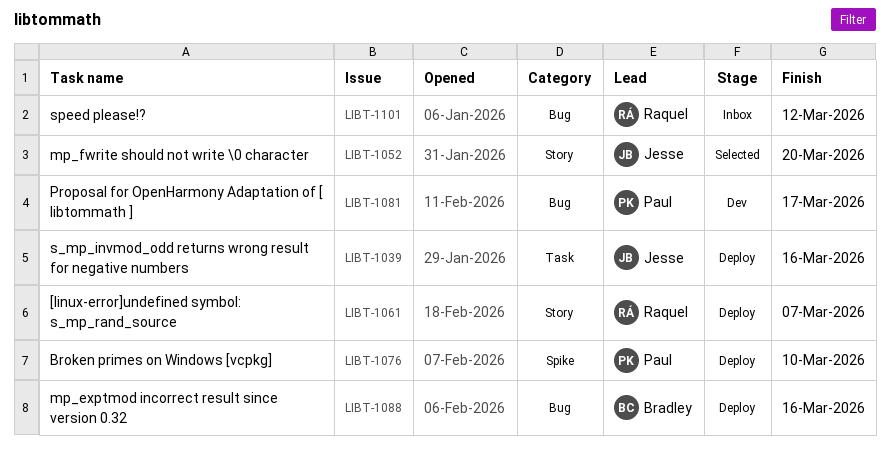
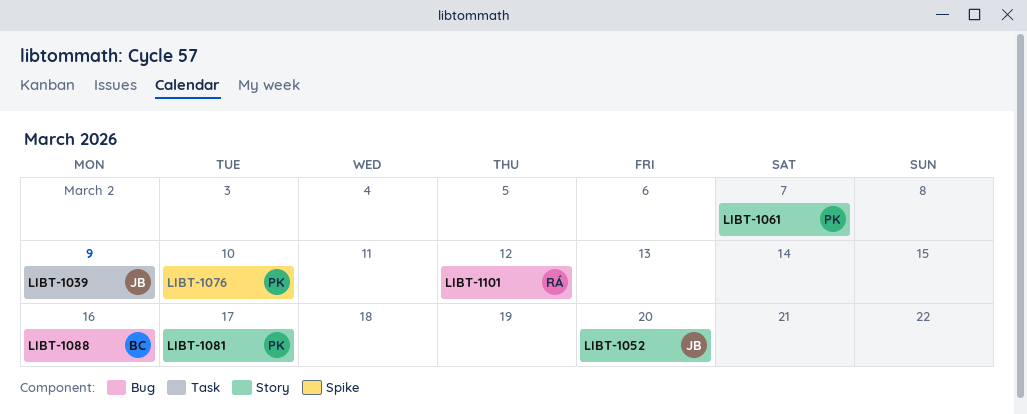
LIBT-1039, due: Mar 16 -> Mar 9
LIBT-1061, owner: Raquel -> Paul
LIBT-1081, label: Bug -> Story

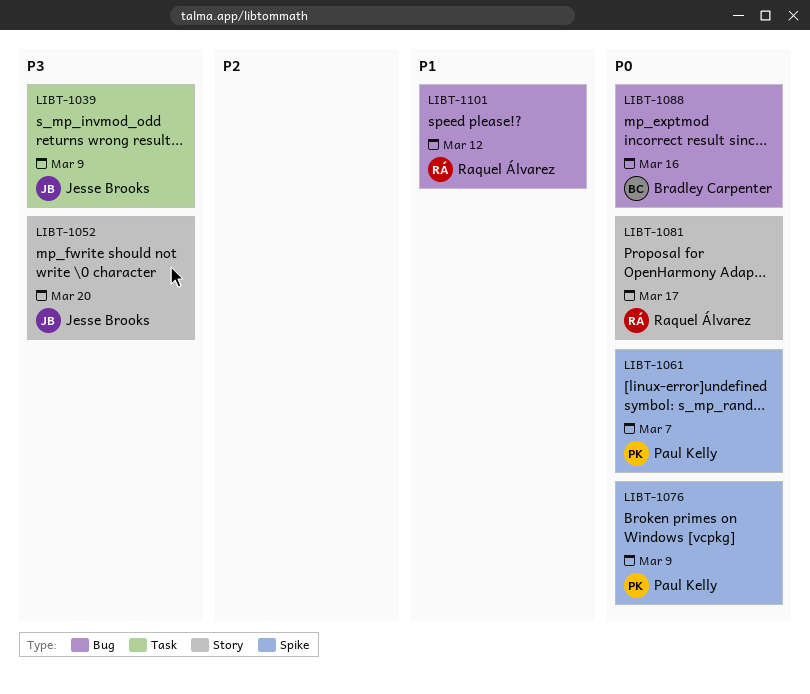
LIBT-1061, label: Story -> Spike
LIBT-1076, due: Mar 10 -> Mar 9
LIBT-1081, owner: Paul Kelly -> Raquel Álvarez

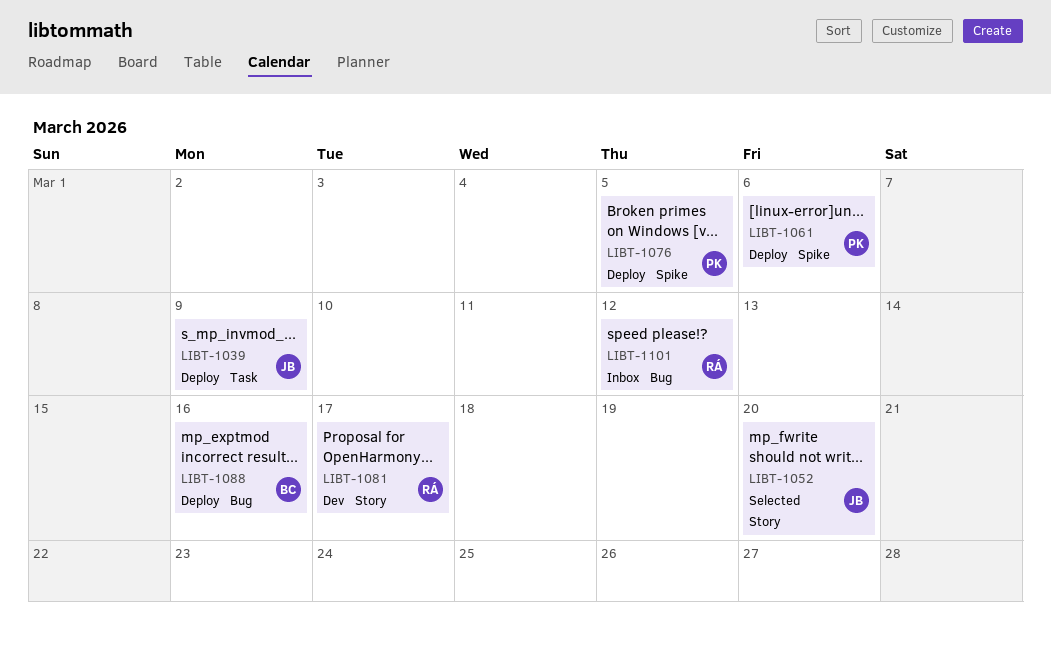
LIBT-1061, due: Mar 7 -> Mar 6
LIBT-1076, due: Mar 9 -> Mar 5

